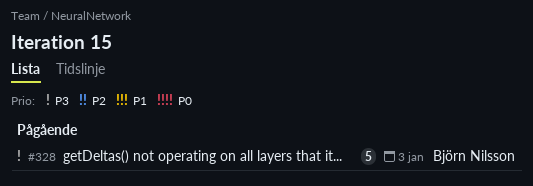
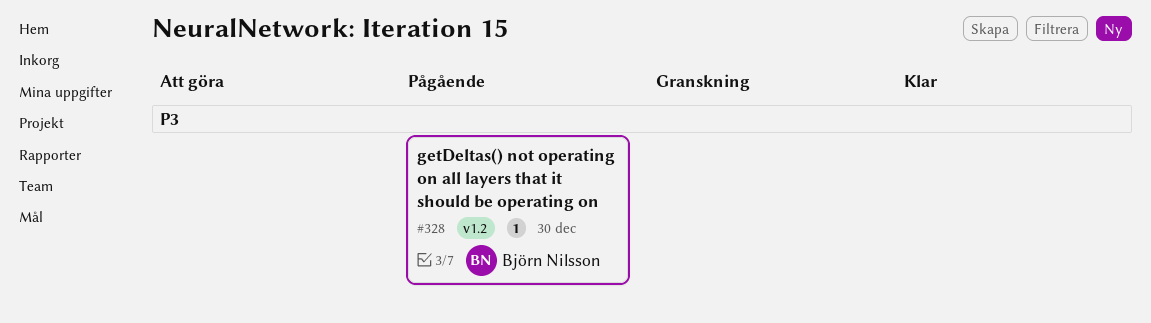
#328, estimate: 5 -> 1
#328, due: Jan 3 -> Dec 30

